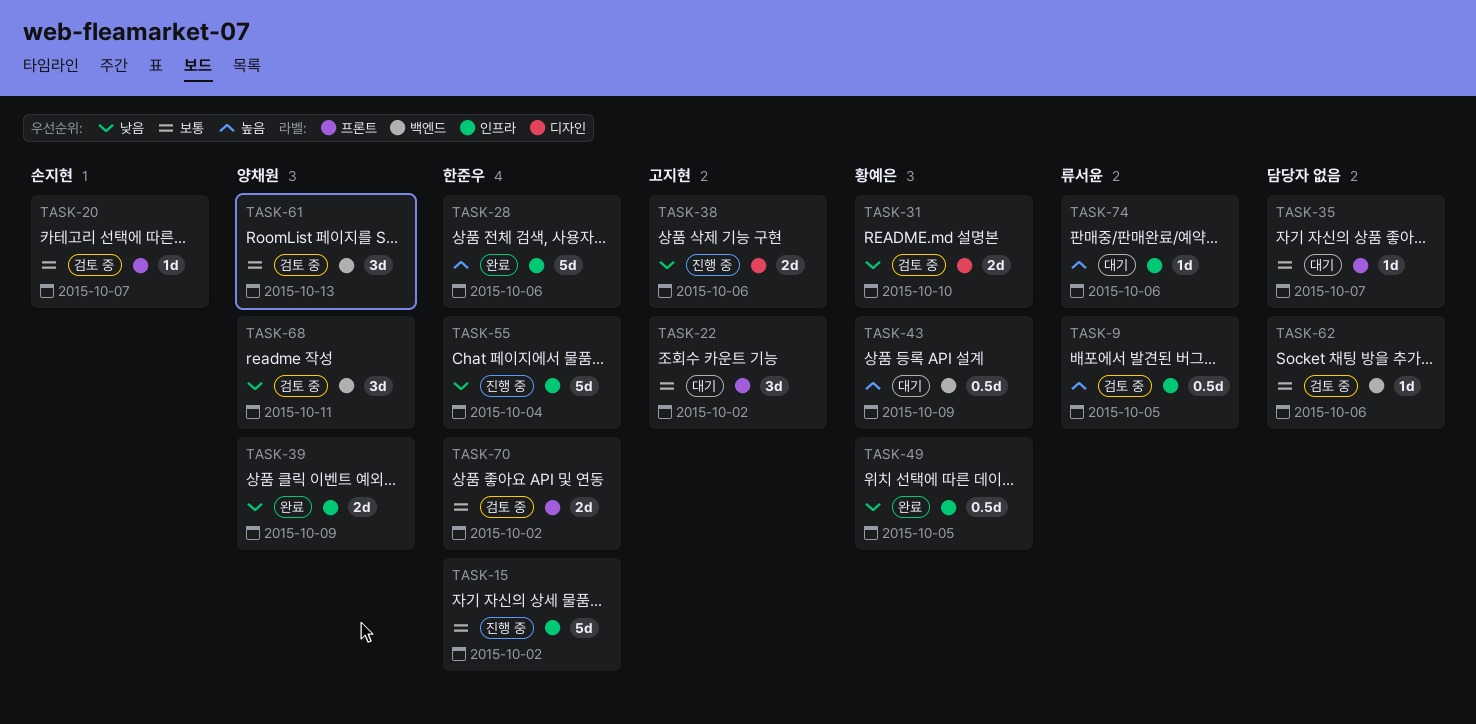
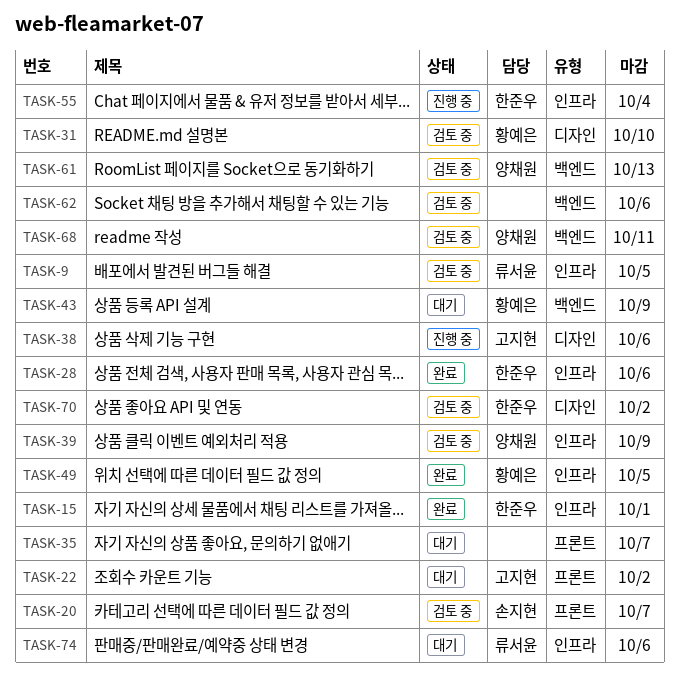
TASK-15, status: 진행 중 -> 완료
TASK-15, due: Oct 2 -> Oct 1
TASK-39, status: 완료 -> 검토 중
TASK-70, label: 프론트 -> 디자인

